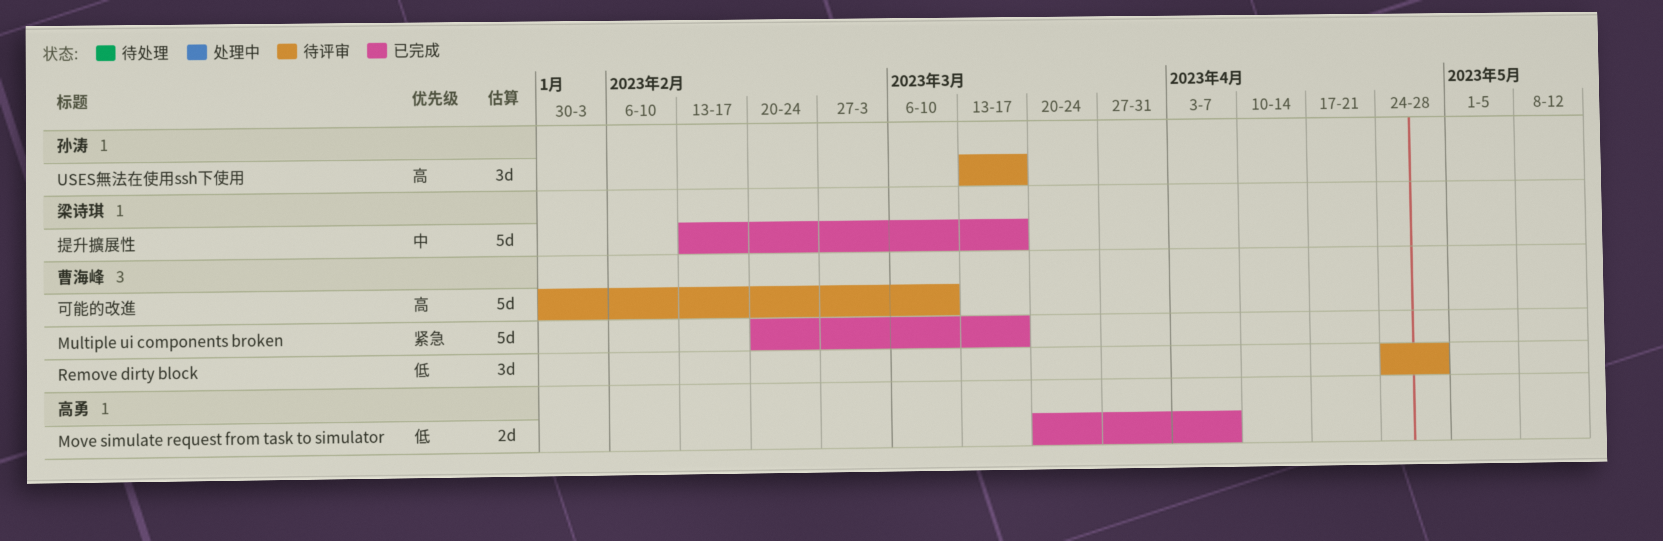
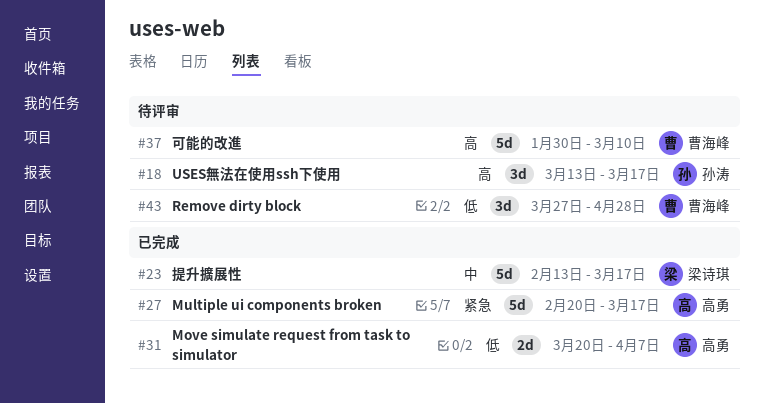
Multiple ui components broken, owner: 曹海峰 -> 高勇
Remove dirty block, start: Apr 24 -> Mar 27

